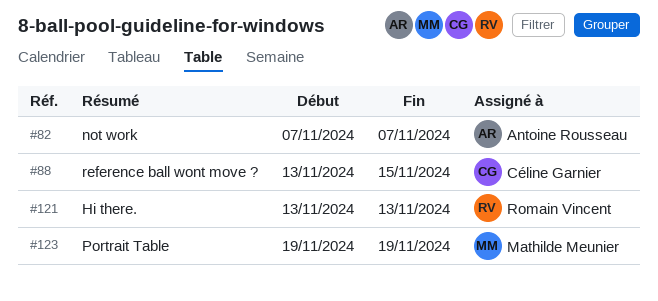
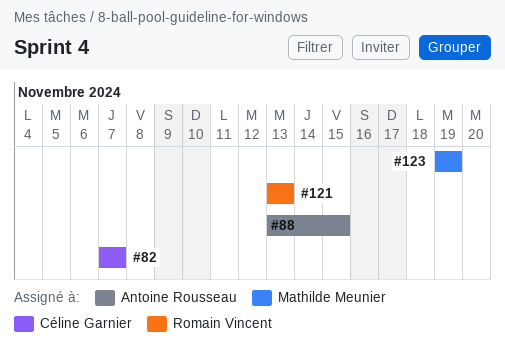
#82, owner: Antoine Rousseau -> Céline Garnier
#88, owner: Céline Garnier -> Antoine Rousseau

